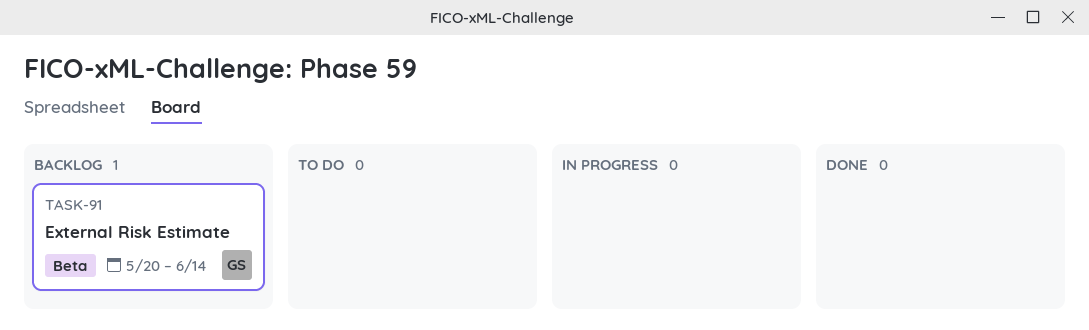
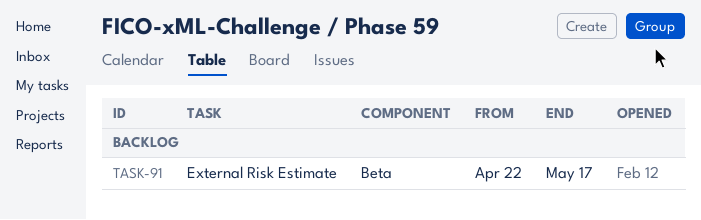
TASK-91, start: May 20 -> Apr 22
TASK-91, due: Jun 14 -> May 17

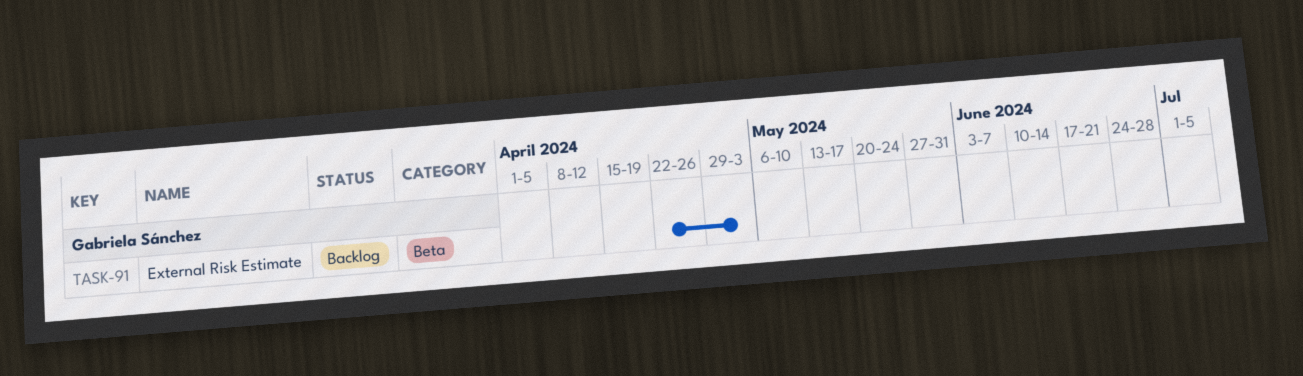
TASK-91, due: May 17 -> May 3

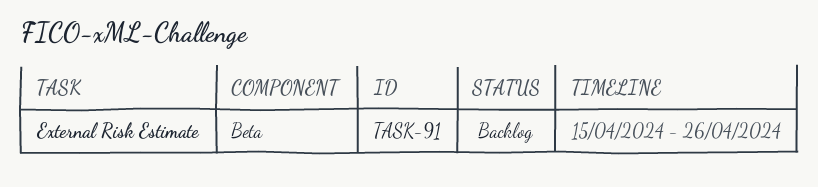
TASK-91, start: Apr 22 -> Apr 15
TASK-91, due: May 3 -> Apr 26

